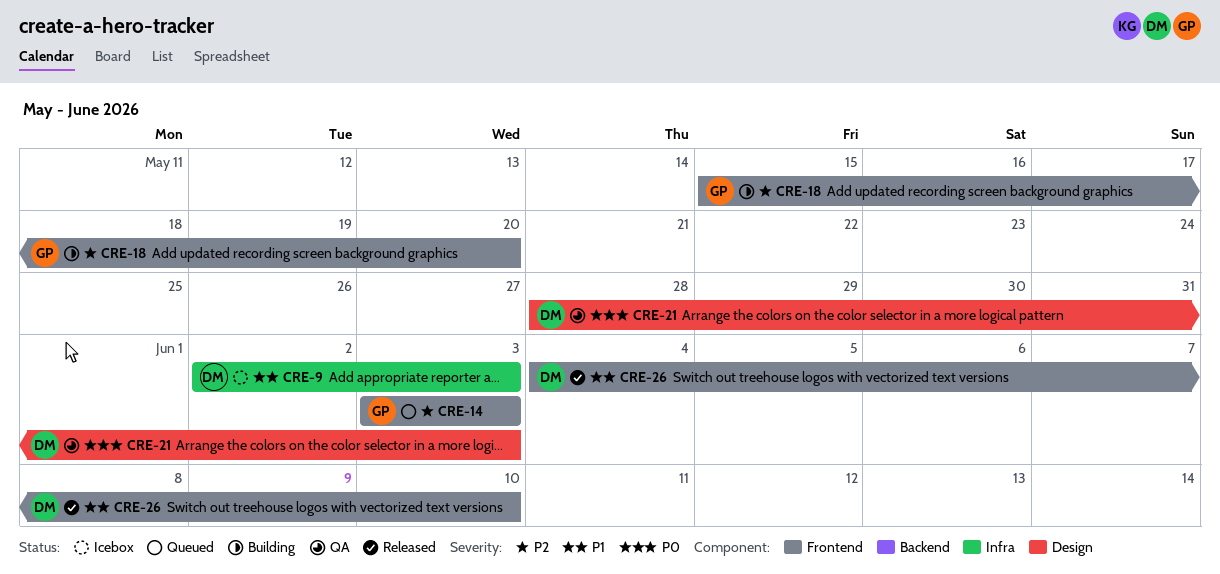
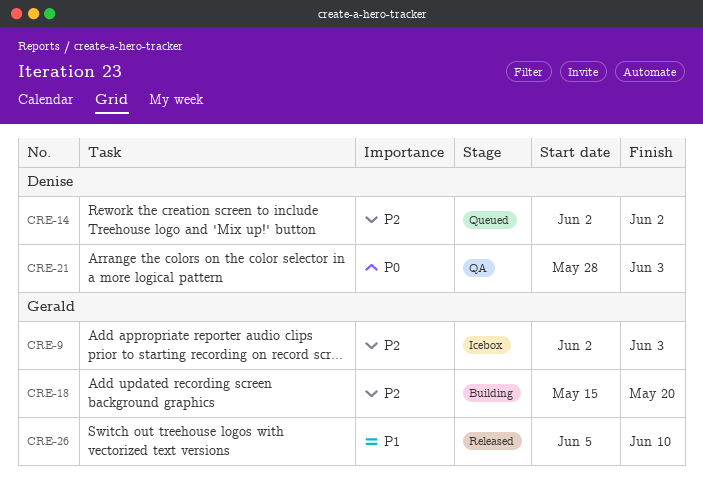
CRE-9, owner: Denise -> Gerald
CRE-9, priority: P1 -> P2
CRE-14, owner: Gerald -> Denise
CRE-14, start: Jun 3 -> Jun 2
CRE-14, due: Jun 3 -> Jun 2
CRE-26, owner: Denise -> Gerald
CRE-26, start: Jun 4 -> Jun 5

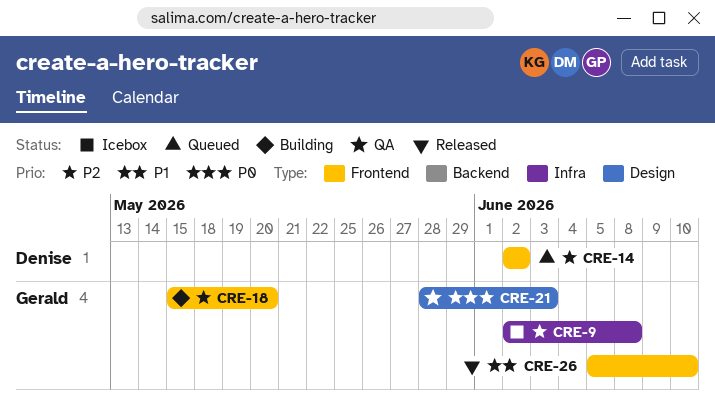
CRE-9, due: Jun 3 -> Jun 8
CRE-21, owner: Denise -> Gerald

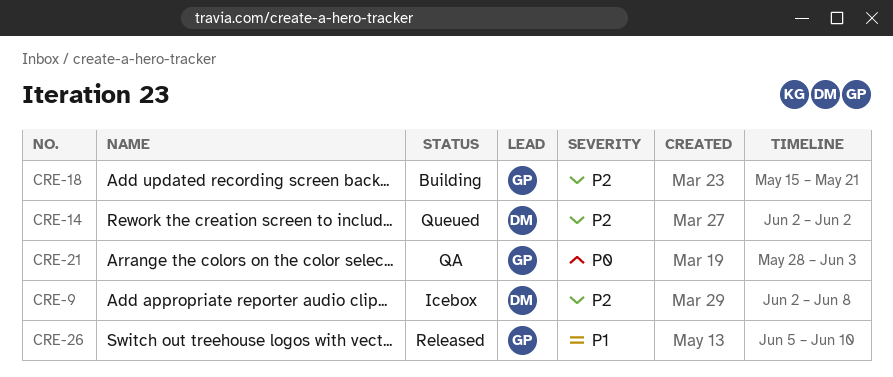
CRE-9, owner: Gerald -> Denise
CRE-18, due: May 20 -> May 21

